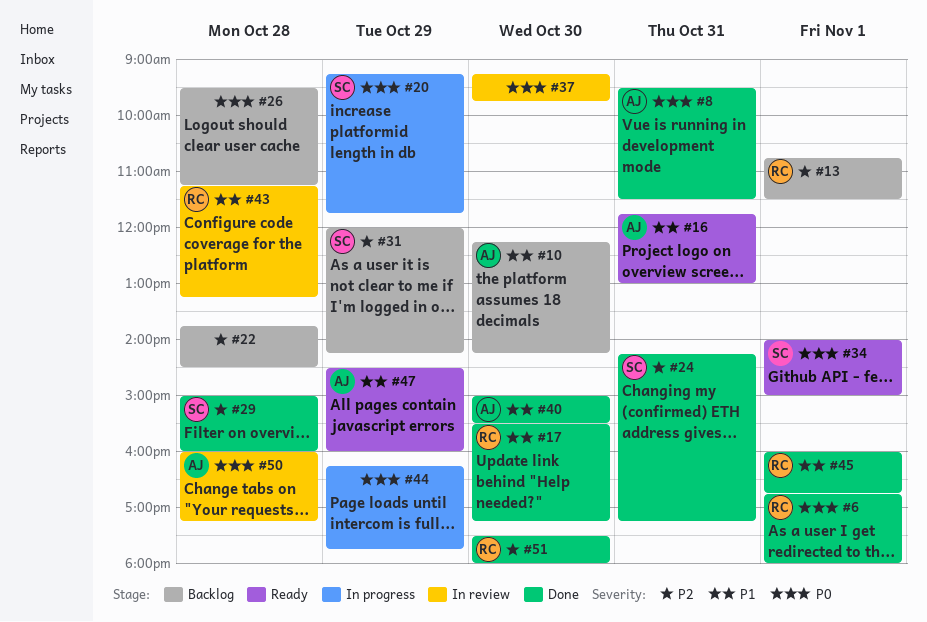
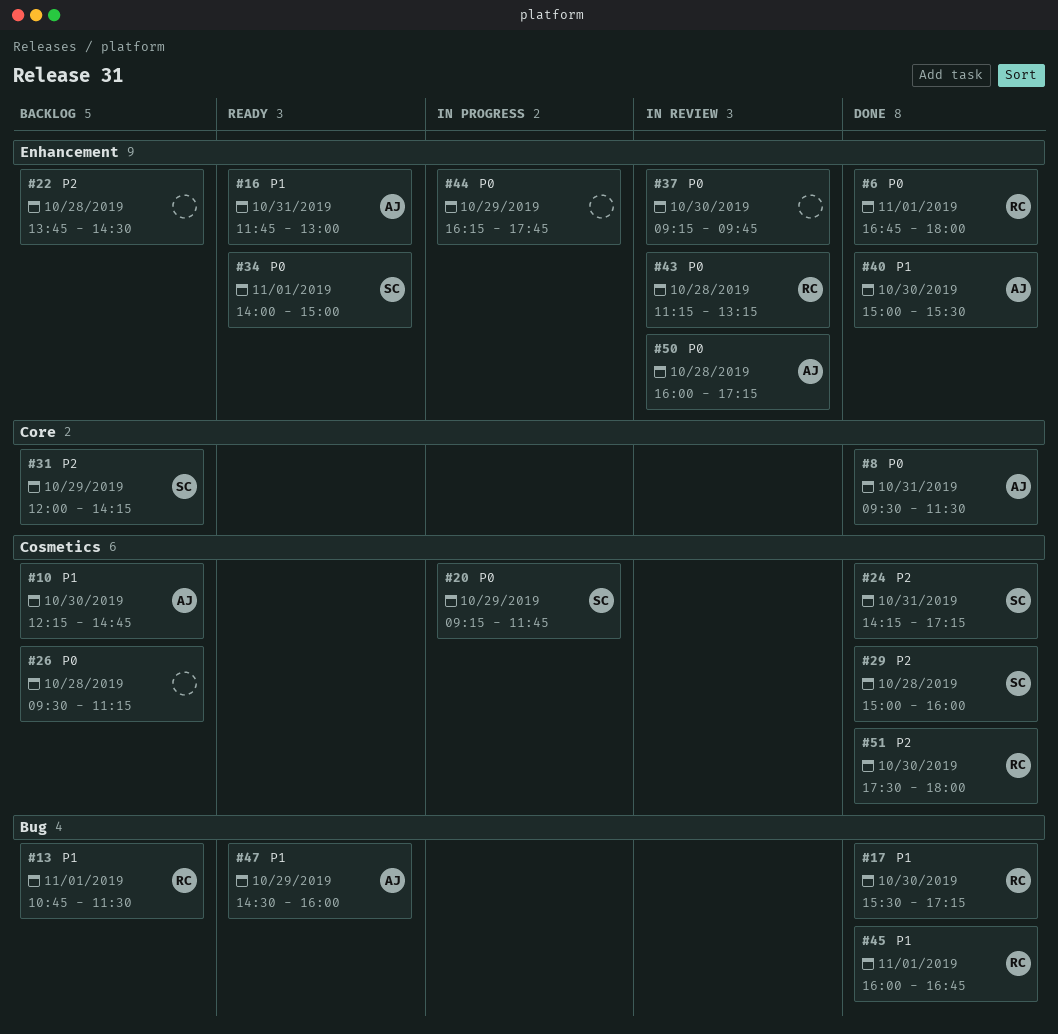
#10, ends: 14:15 -> 14:45
#13, priority: P2 -> P1
#43, priority: P1 -> P0

